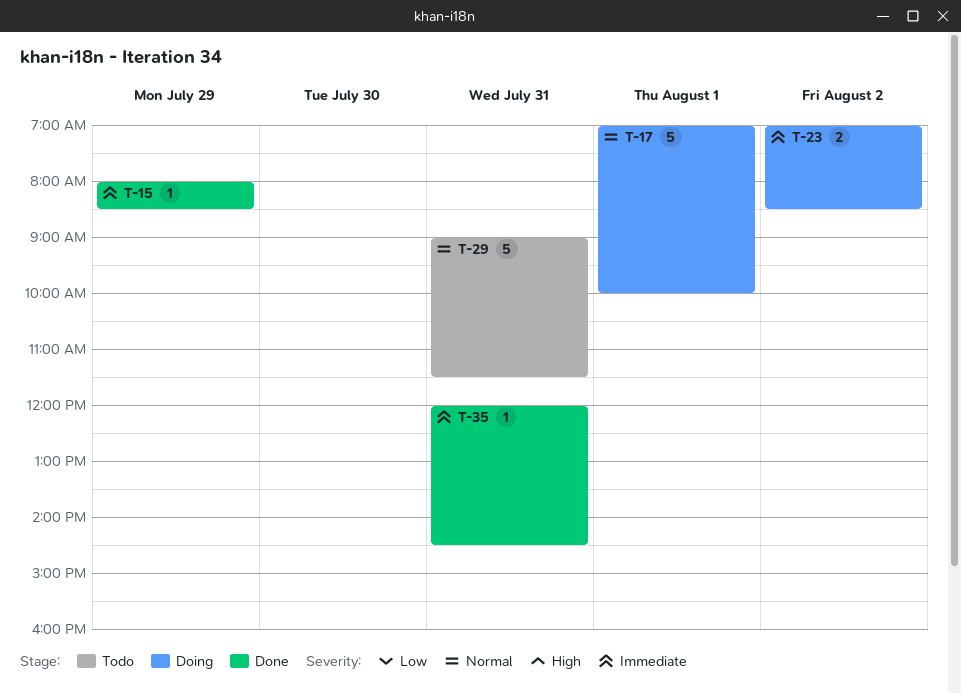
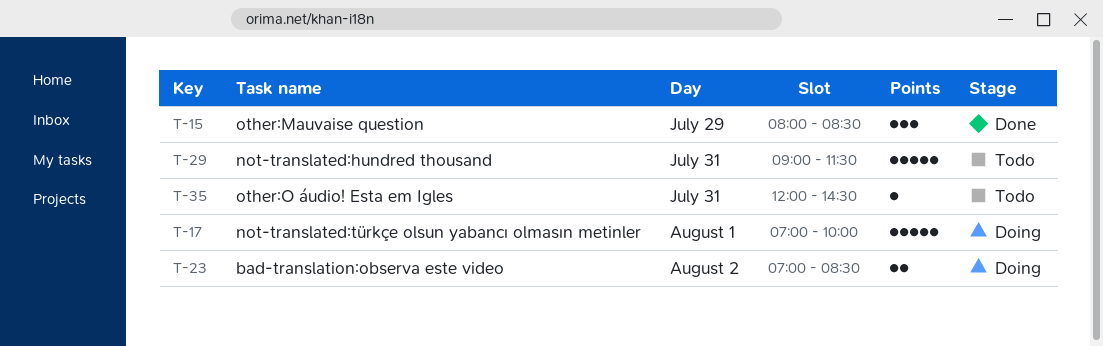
T-15, estimate: 1 -> 3
T-35, status: Done -> Todo

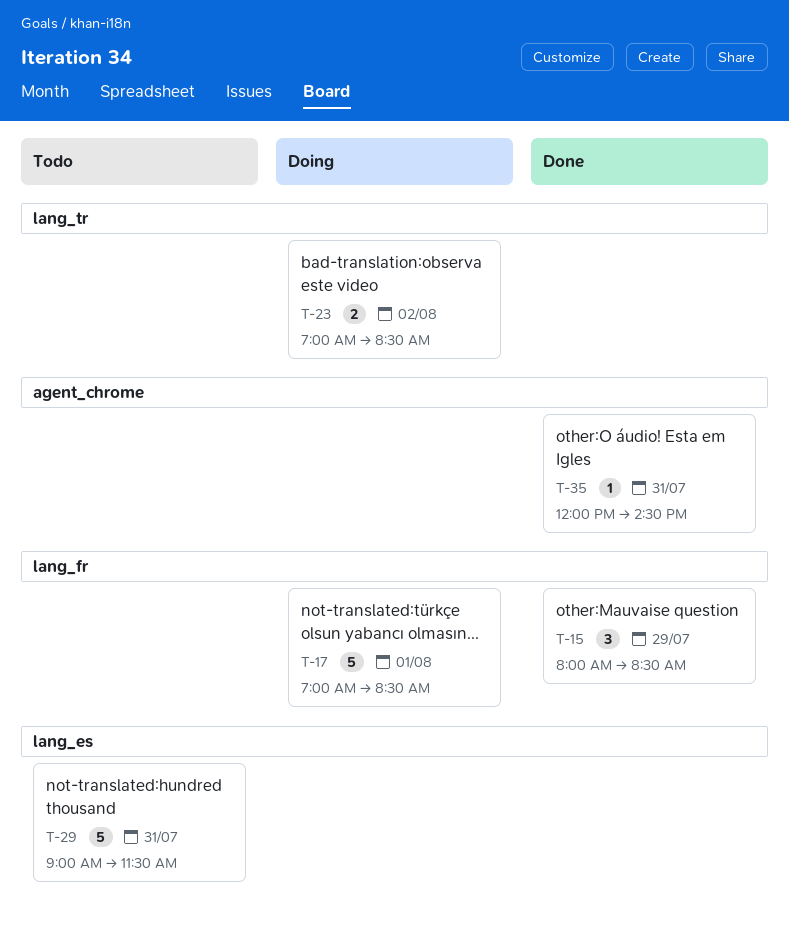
T-17, ends: 10:00 -> 08:30
T-35, status: Todo -> Done

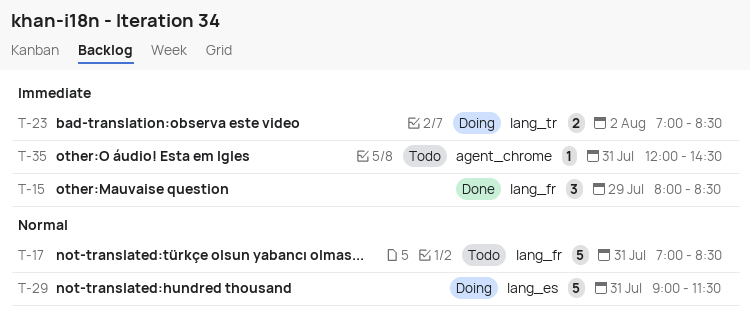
T-17, status: Doing -> Todo
T-17, day: Aug 1 -> Jul 31
T-29, status: Todo -> Doing
T-35, status: Done -> Todo

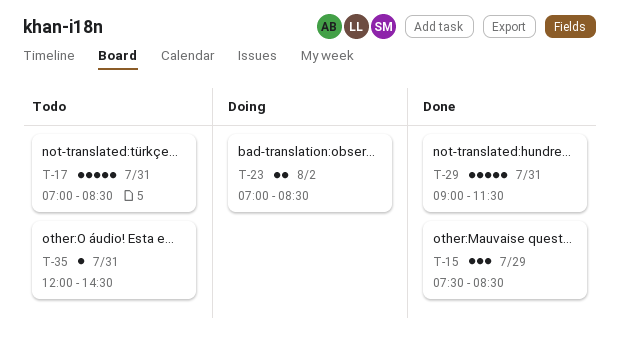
T-15, begins: 08:00 -> 07:30
T-29, status: Doing -> Done

